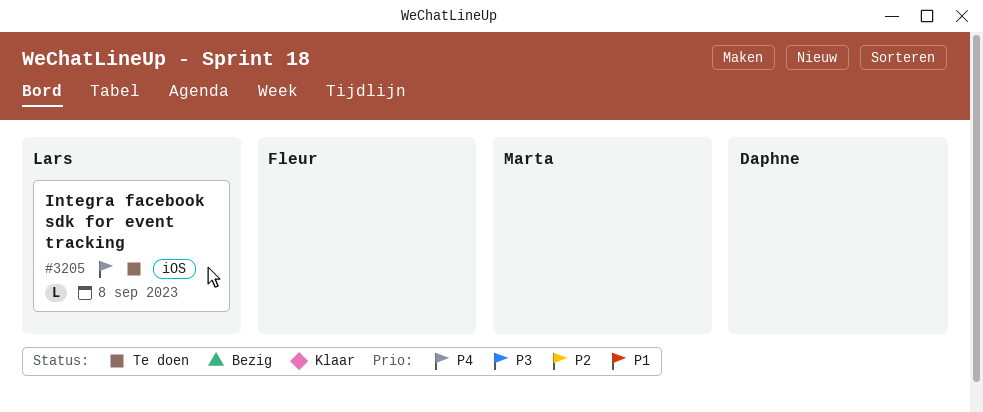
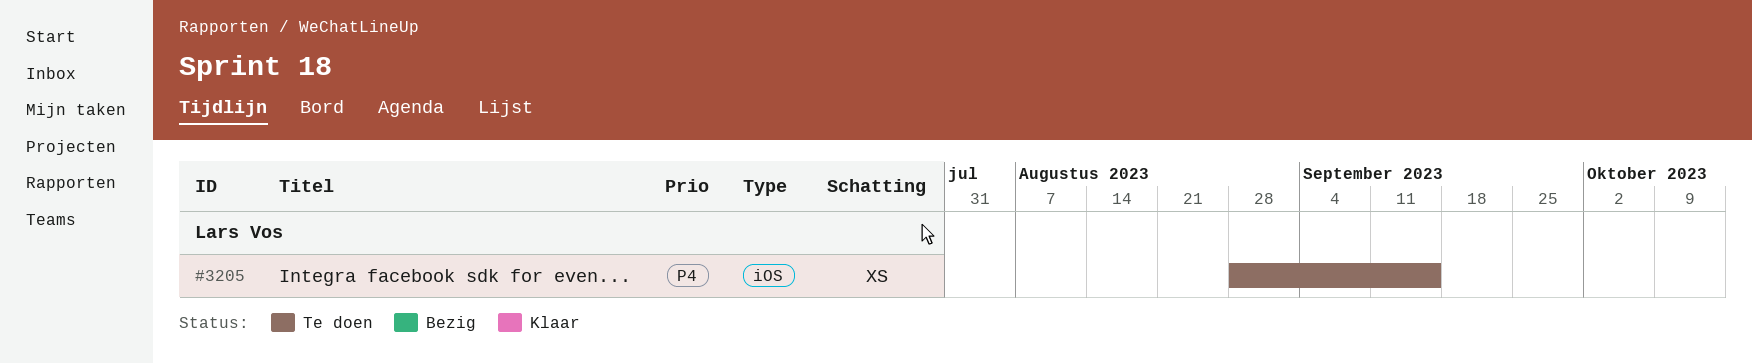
#3205, estimate: L -> XS
#3205, due: Sep 8 -> Sep 15

